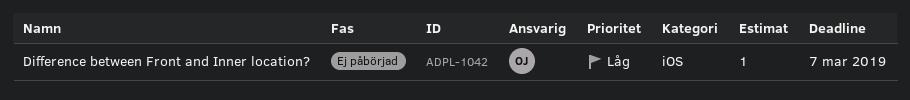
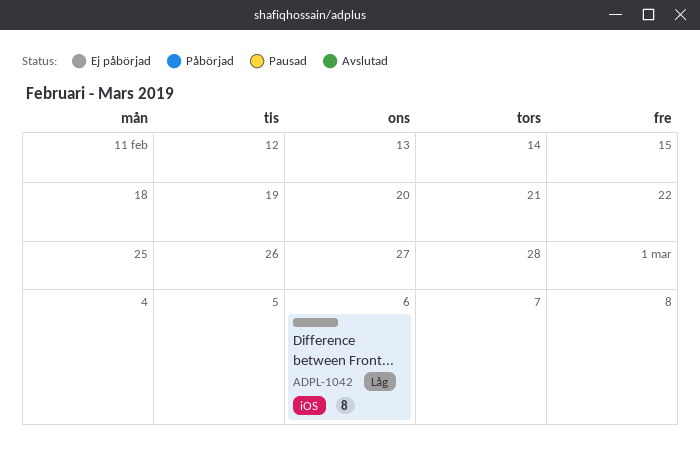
ADPL-1042, estimate: 1 -> 8
ADPL-1042, due: Mar 7 -> Mar 6

